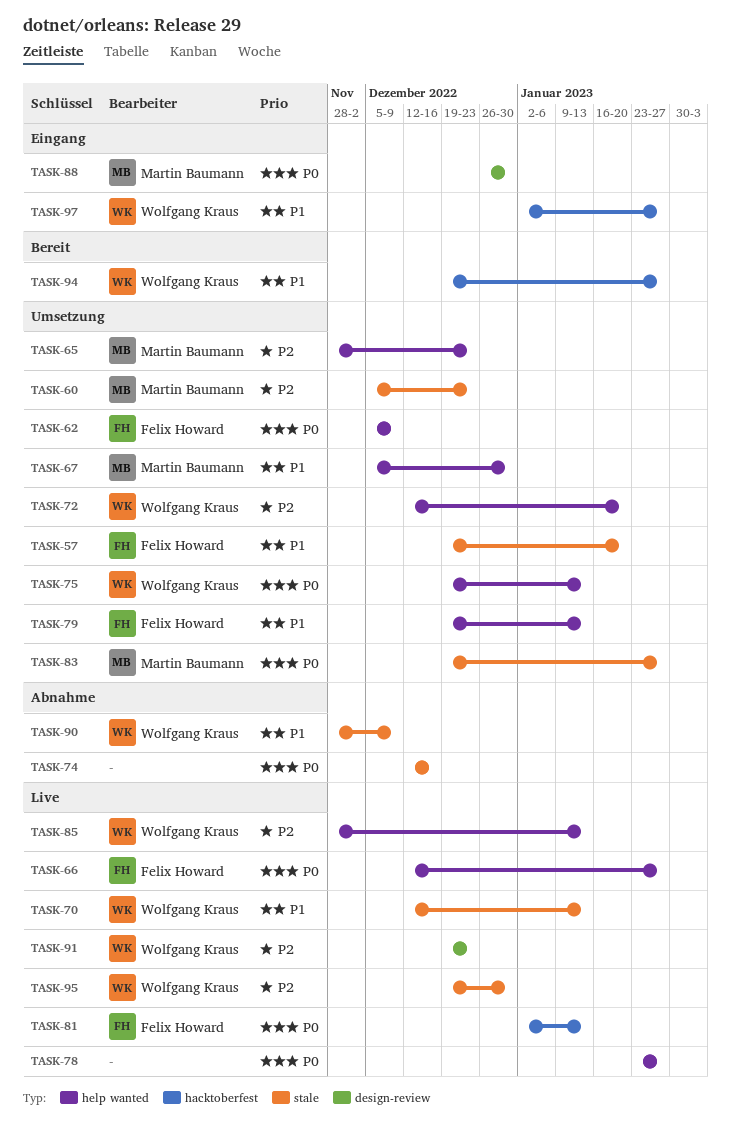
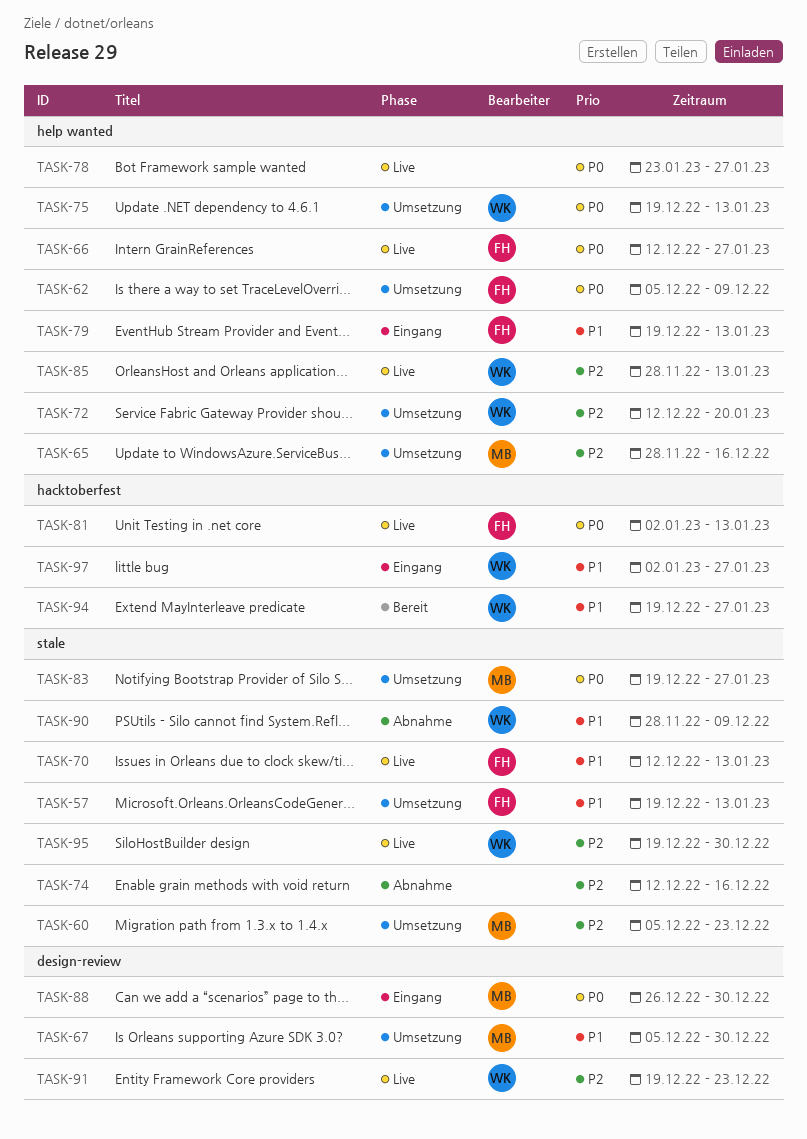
TASK-57, due: Jan 20 -> Jan 13
TASK-65, due: Dec 23 -> Dec 16
TASK-67, label: help wanted -> design-review
TASK-70, owner: Wolfgang Kraus -> Felix Howard
TASK-74, priority: P0 -> P2
TASK-79, status: Umsetzung -> Eingang

